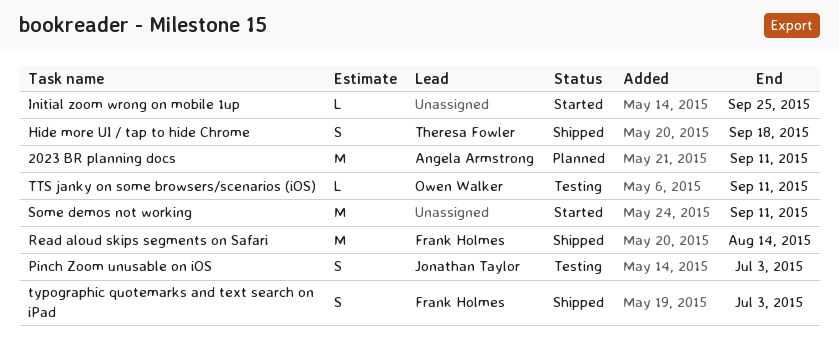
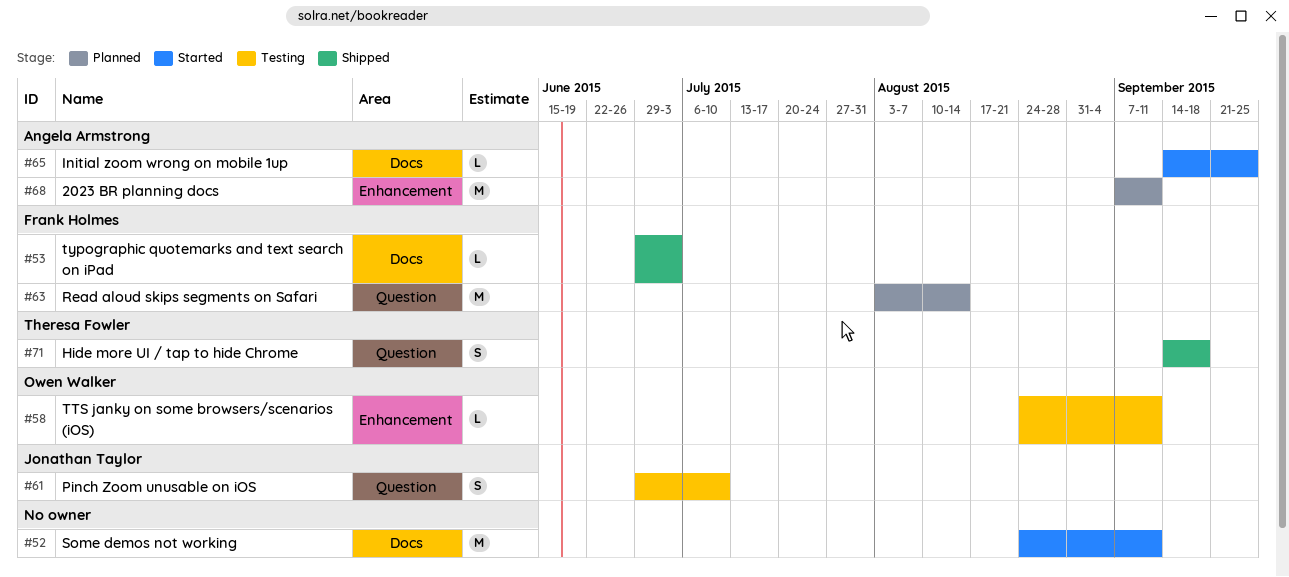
Initial zoom wrong on mobile 1up, owner: none -> Angela Armstrong
Pinch Zoom unusable on iOS, due: Jul 3 -> Jul 10
Read aloud skips segments on Safari, status: Shipped -> Planned
typographic quotemarks and text search on iPad, estimate: S -> L

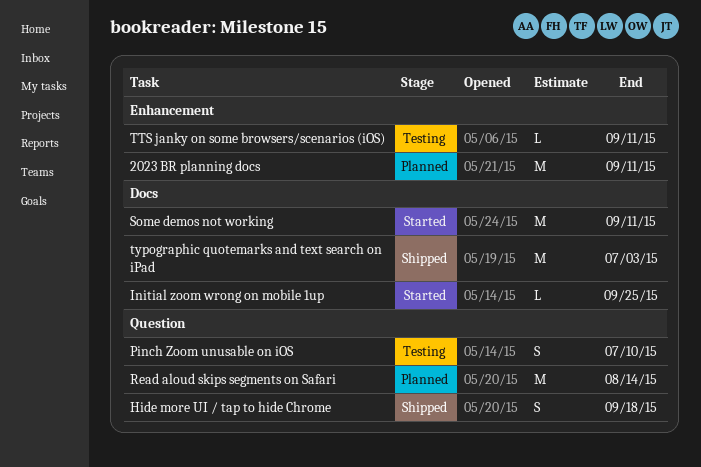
typographic quotemarks and text search on iPad, estimate: L -> M

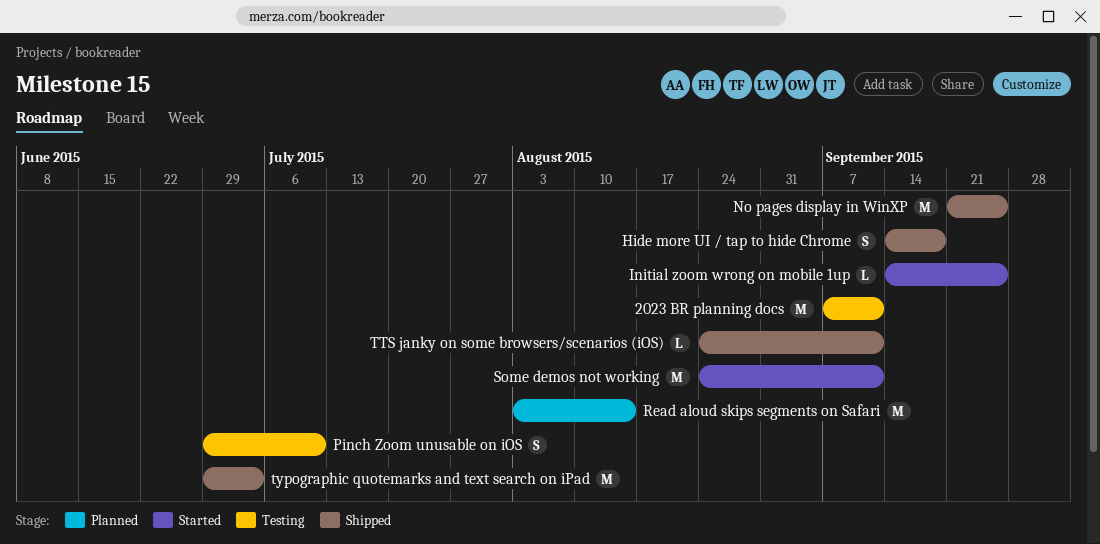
2023 BR planning docs, status: Planned -> Testing
No pages display in WinXP: none -> present
TTS janky on some browsers/scenarios (iOS), status: Testing -> Shipped

